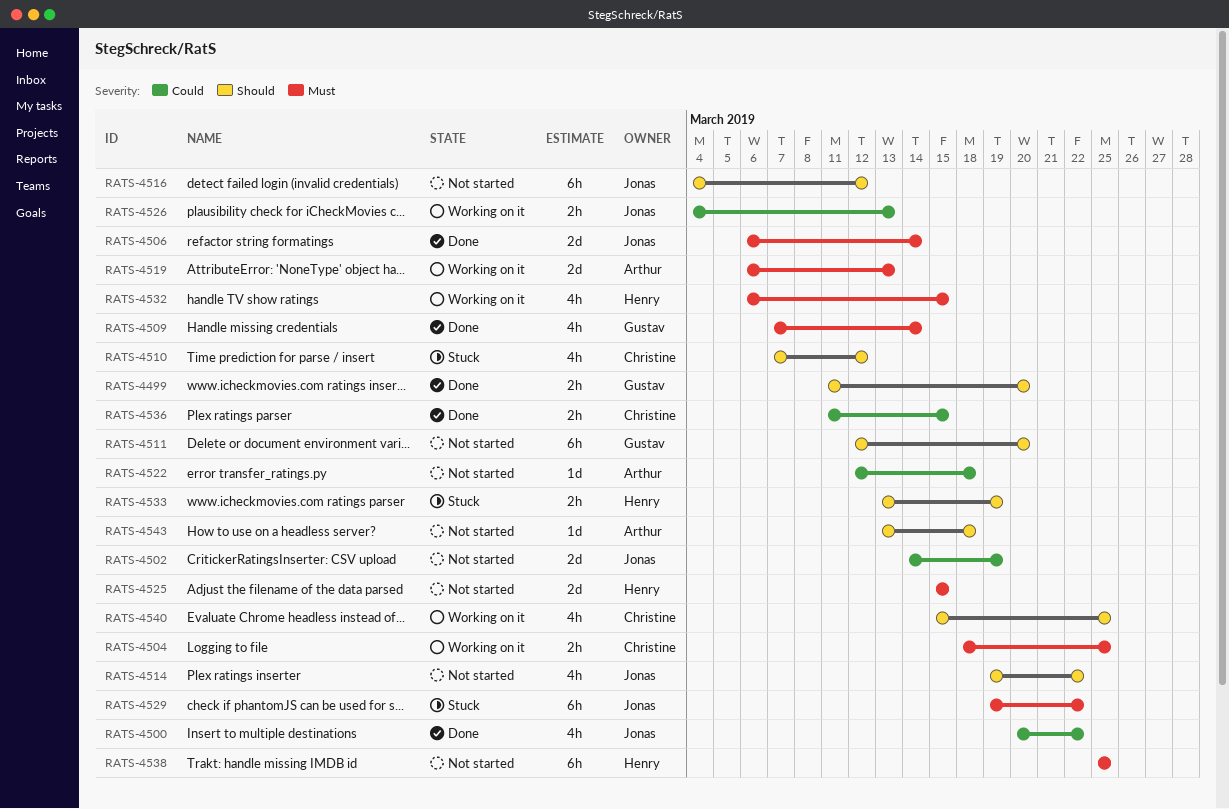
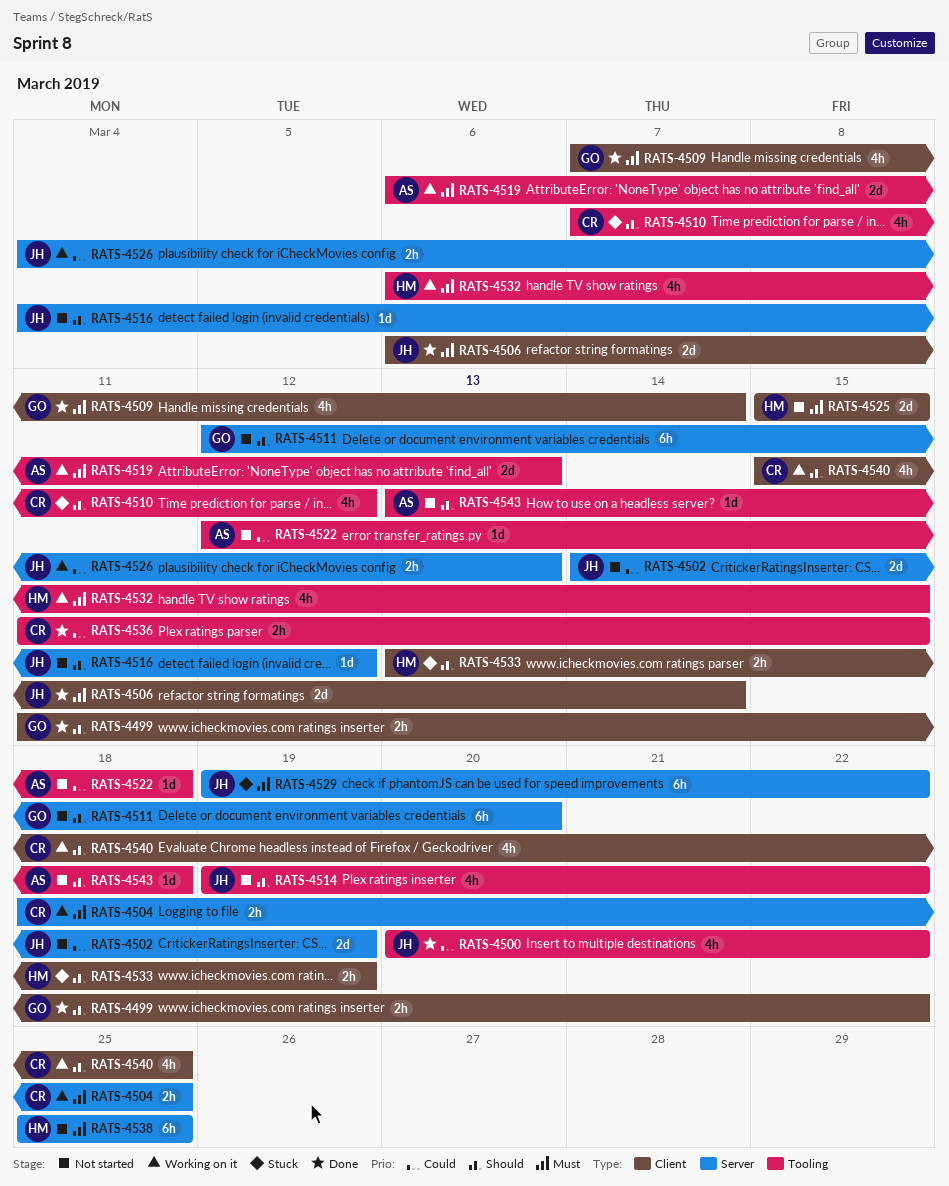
RATS-4499, due: Mar 20 -> Mar 22
RATS-4516, estimate: 6h -> 1d

